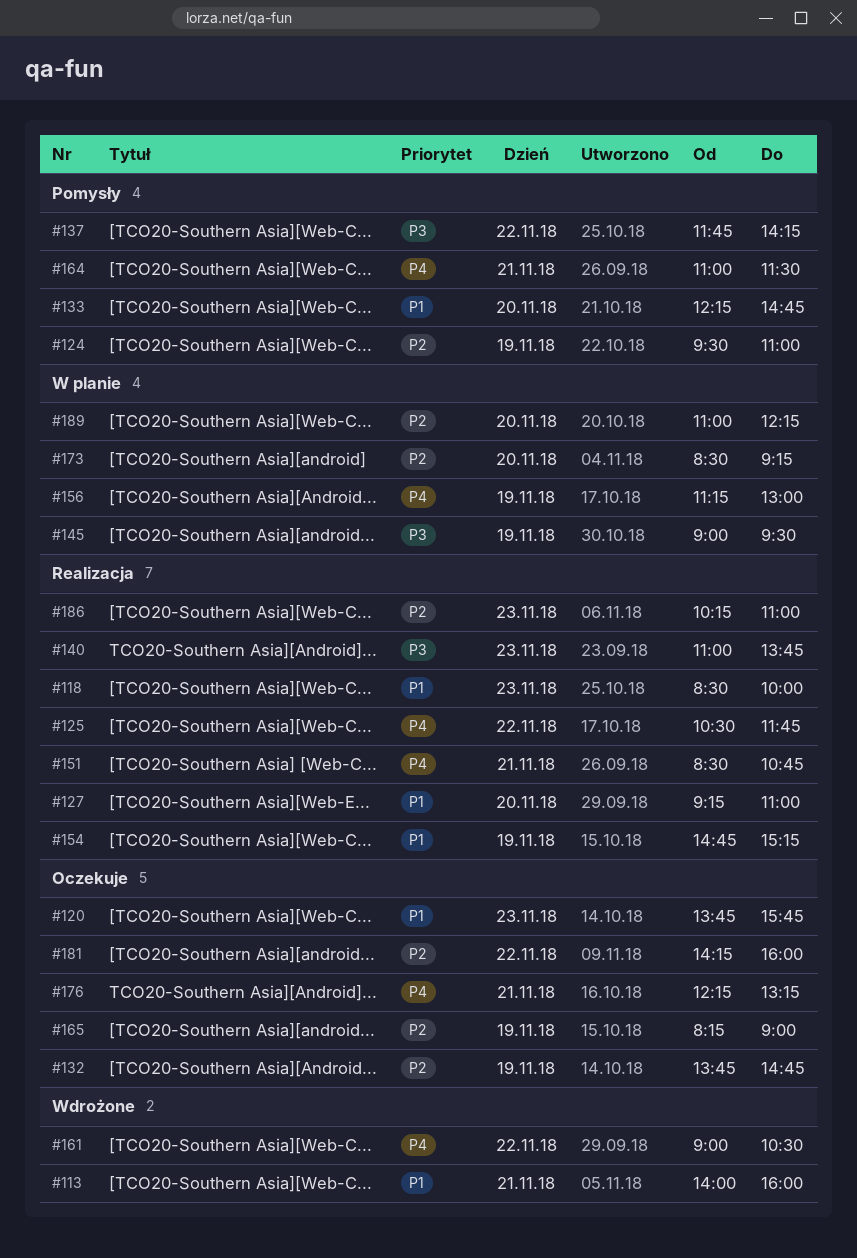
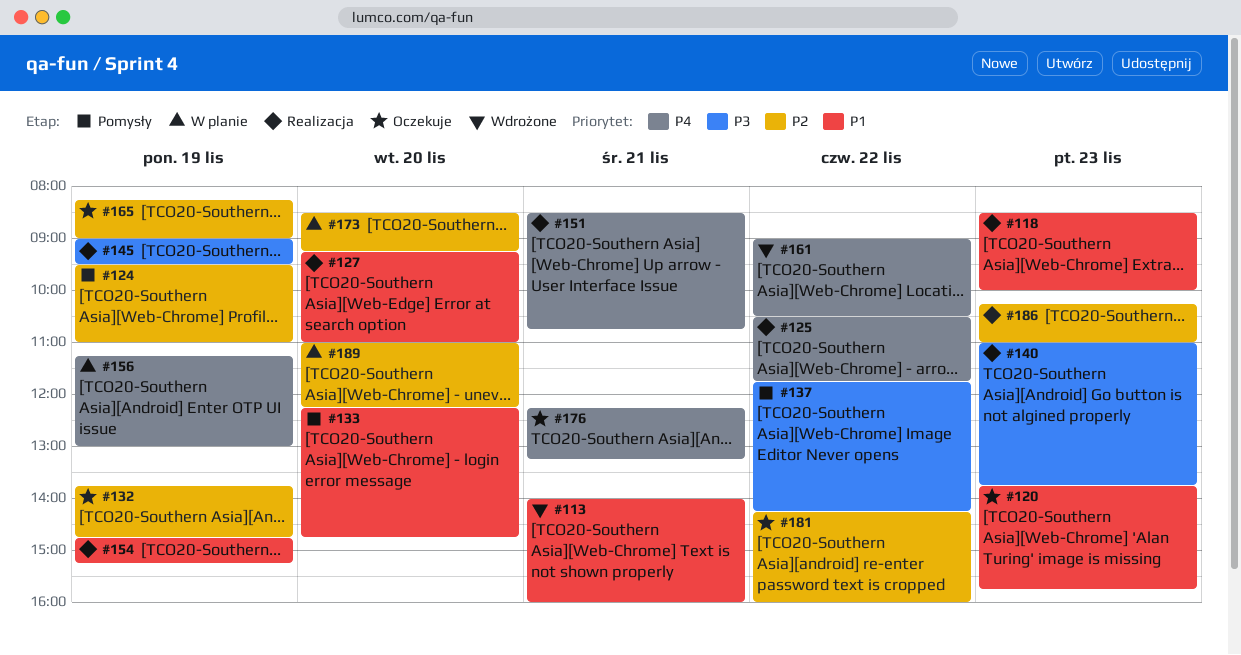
#145, status: W planie -> Realizacja
#164: present -> none

